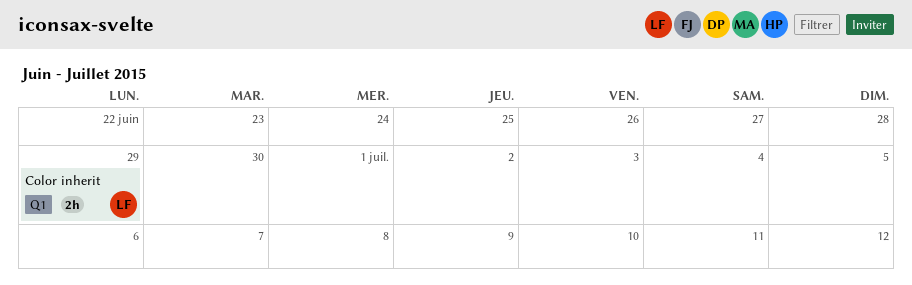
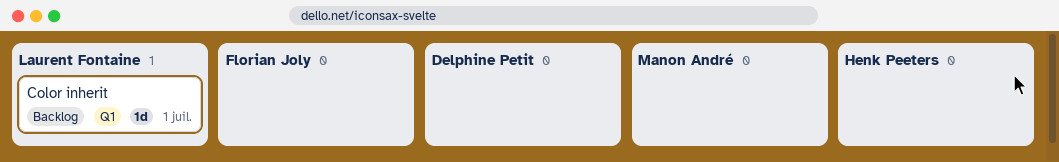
Color inherit, estimate: 2h -> 1d
Color inherit, due: Jun 29 -> Jul 1

